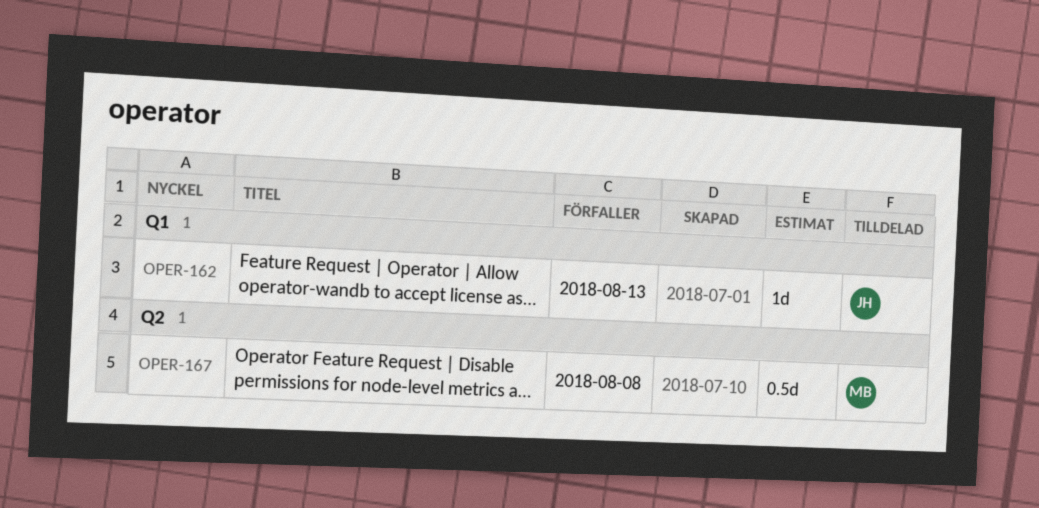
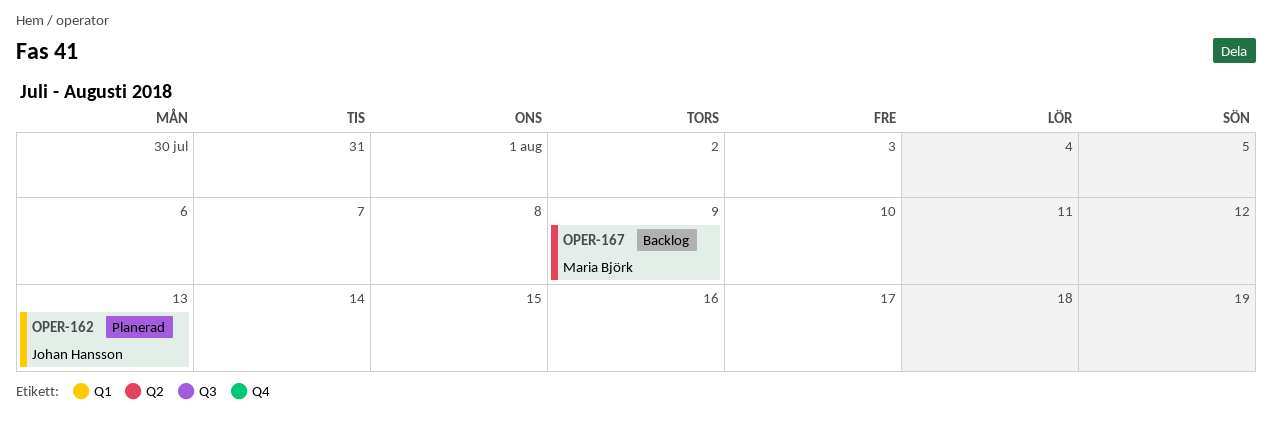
OPER-167, due: Aug 8 -> Aug 9

